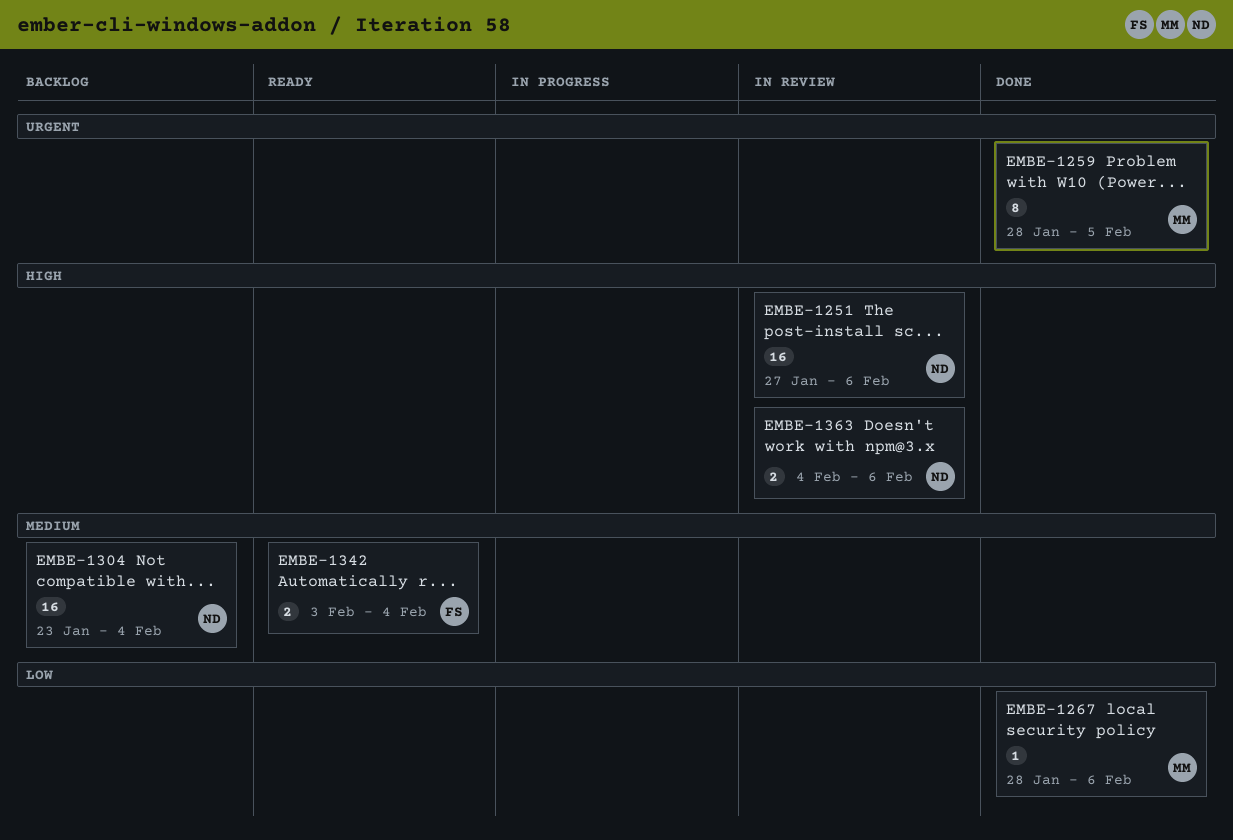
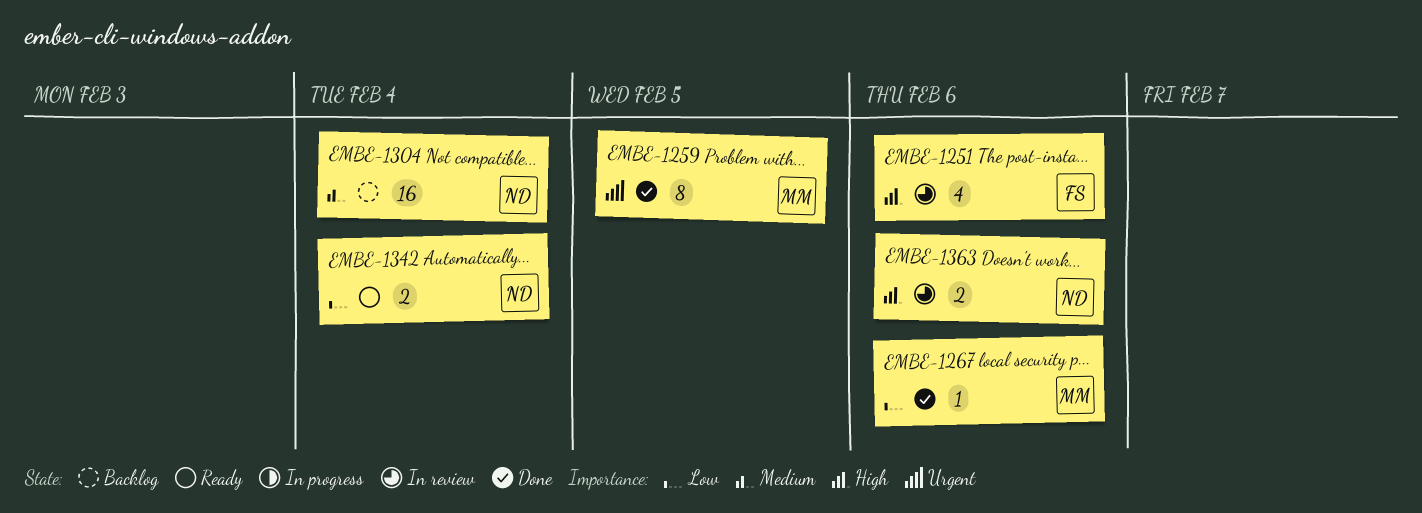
EMBE-1251, owner: ND -> FS
EMBE-1251, estimate: 16 -> 4
EMBE-1342, owner: FS -> ND
EMBE-1342, priority: Medium -> Low

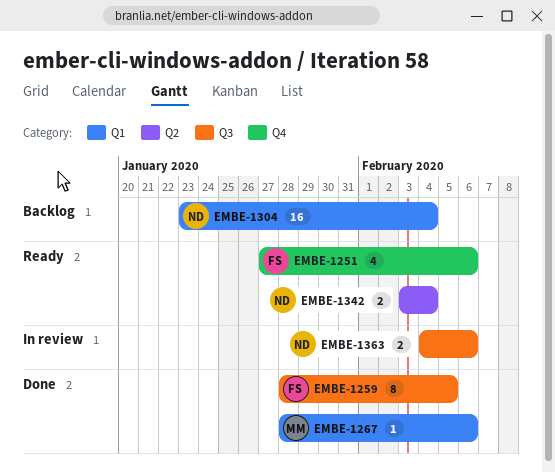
EMBE-1251, status: In review -> Ready
EMBE-1259, owner: MM -> FS

